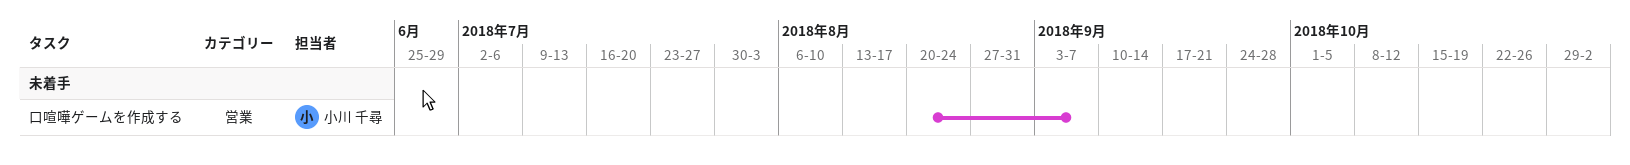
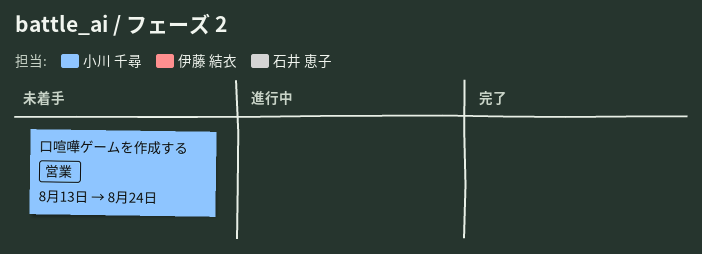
口喧嘩ゲームを作成する, start: Aug 20 -> Aug 13
口喧嘩ゲームを作成する, due: Sep 7 -> Aug 24

